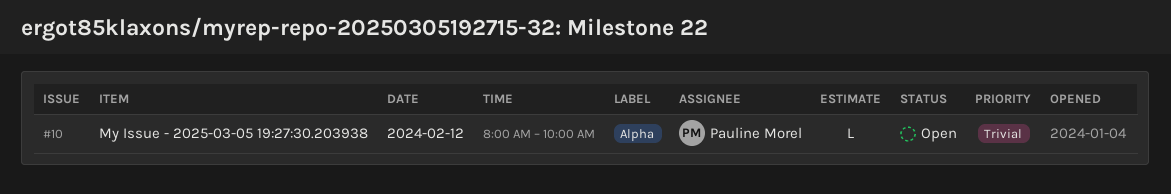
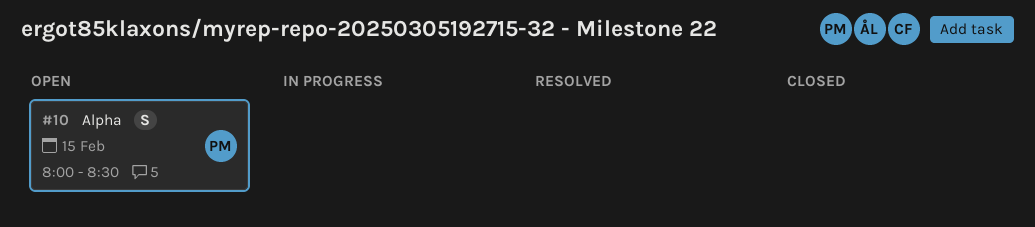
#10, estimate: L -> S
#10, day: Feb 12 -> Feb 15
#10, ends: 10:00 -> 08:30

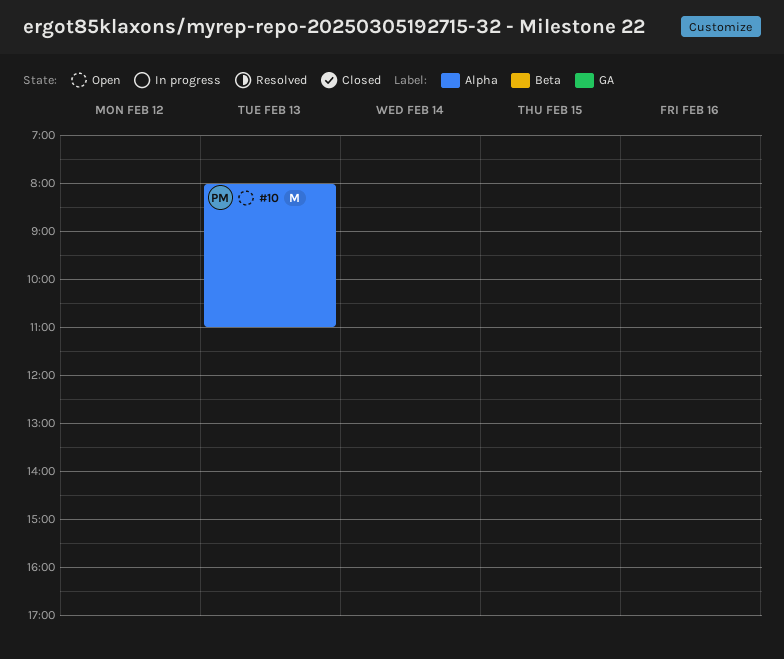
#10, estimate: S -> M
#10, day: Feb 15 -> Feb 13
#10, ends: 08:30 -> 11:00

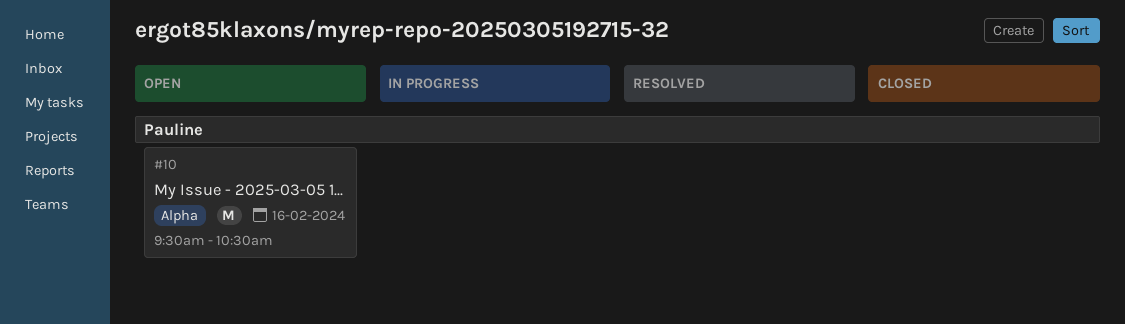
#10, day: Feb 13 -> Feb 16
#10, begins: 08:00 -> 09:30
#10, ends: 11:00 -> 10:30

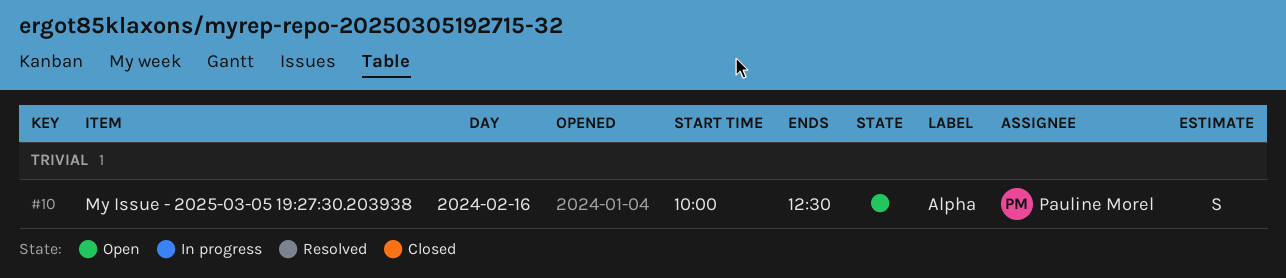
#10, estimate: M -> S
#10, begins: 09:30 -> 10:00
#10, ends: 10:30 -> 12:30

